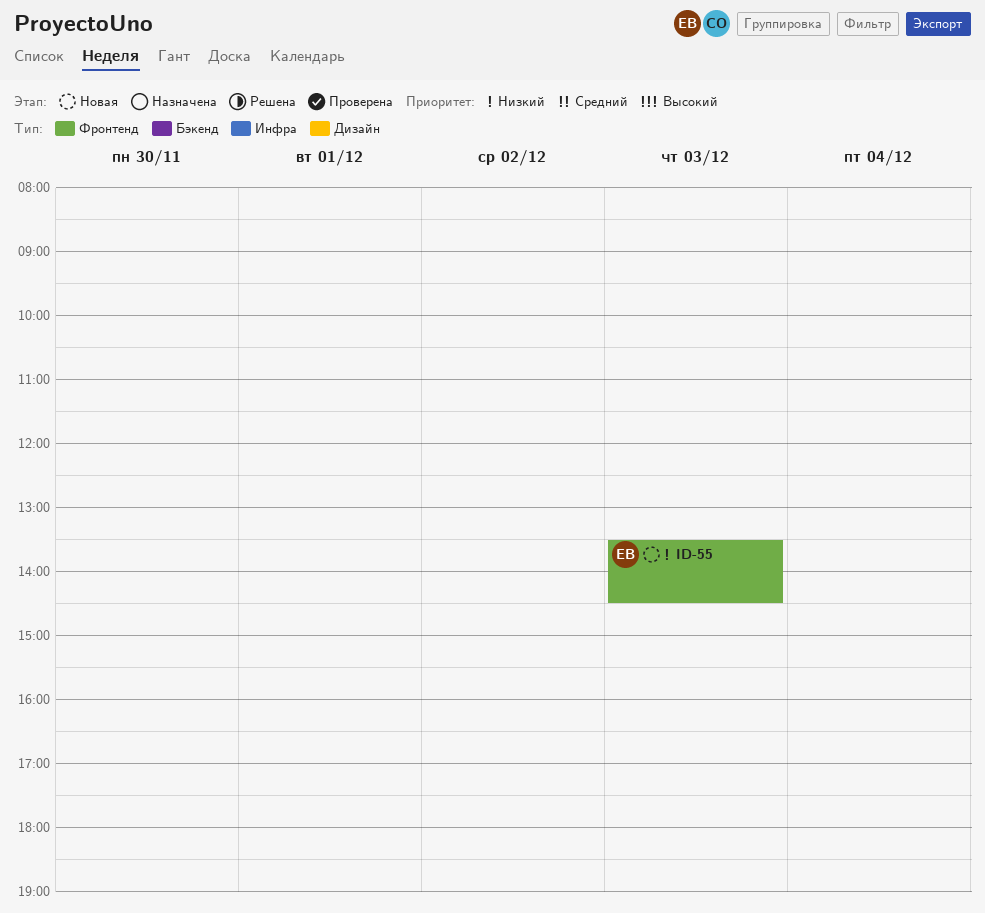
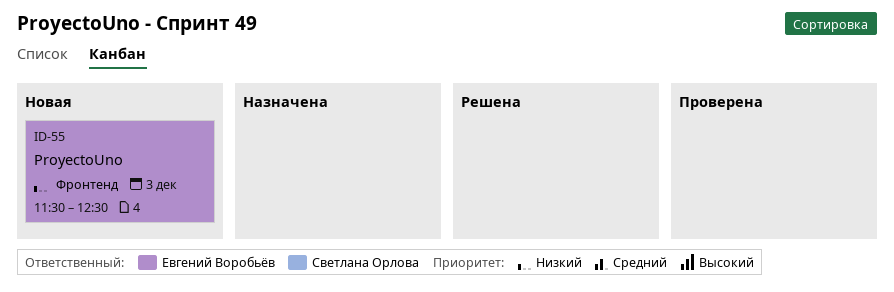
ID-55, begins: 13:30 -> 11:30
ID-55, ends: 14:30 -> 12:30

